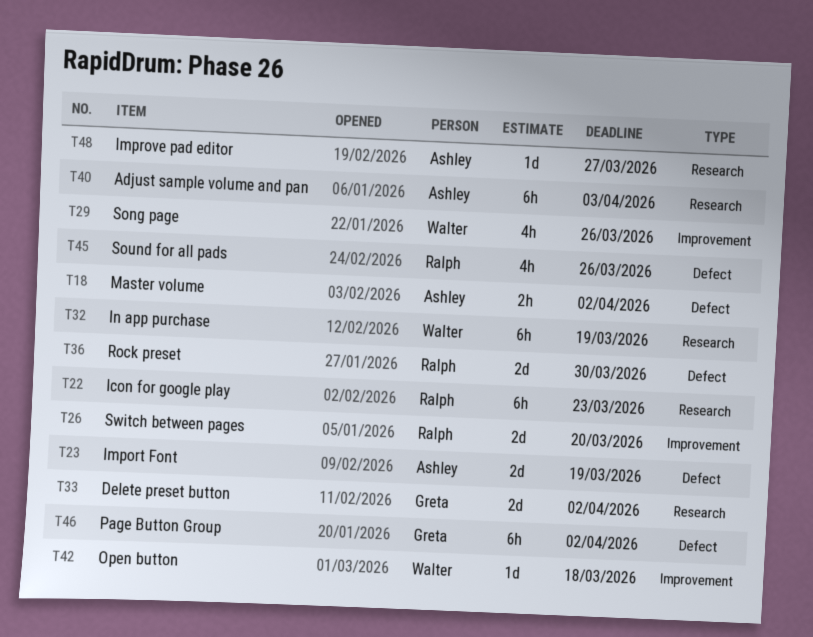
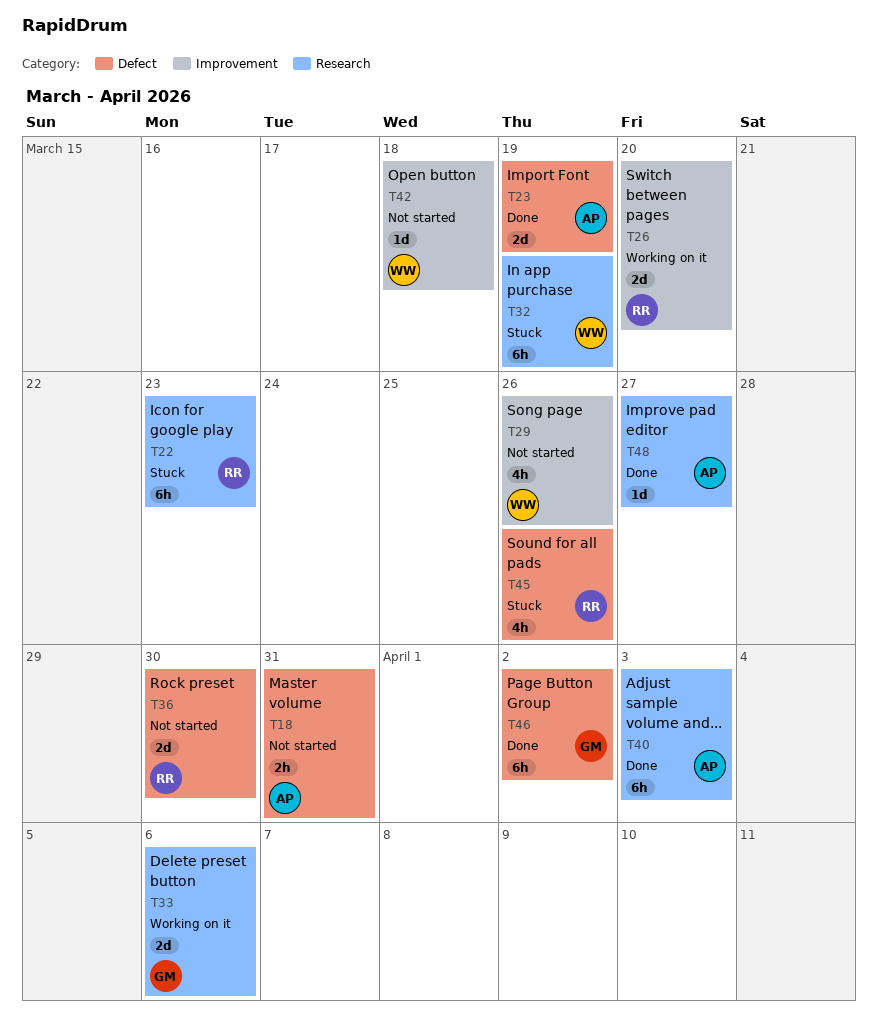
T18, due: Apr 2 -> Mar 31
T33, due: Apr 2 -> Apr 6

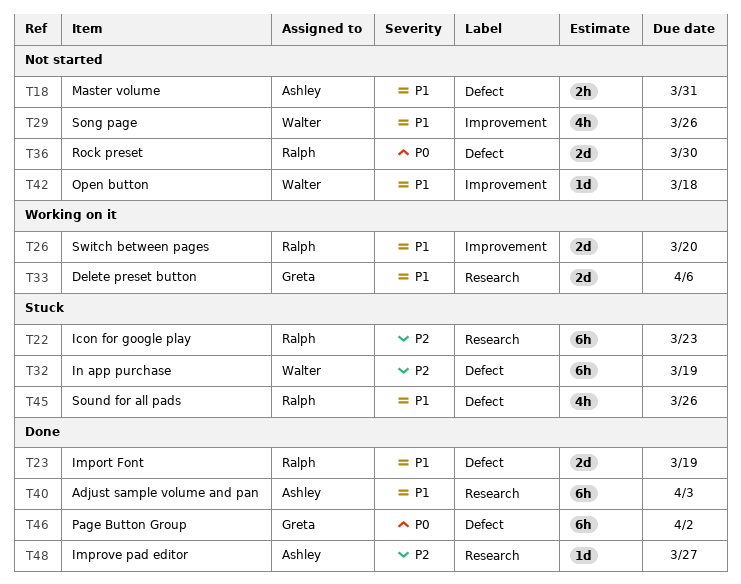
T23, owner: Ashley -> Ralph
T32, label: Research -> Defect

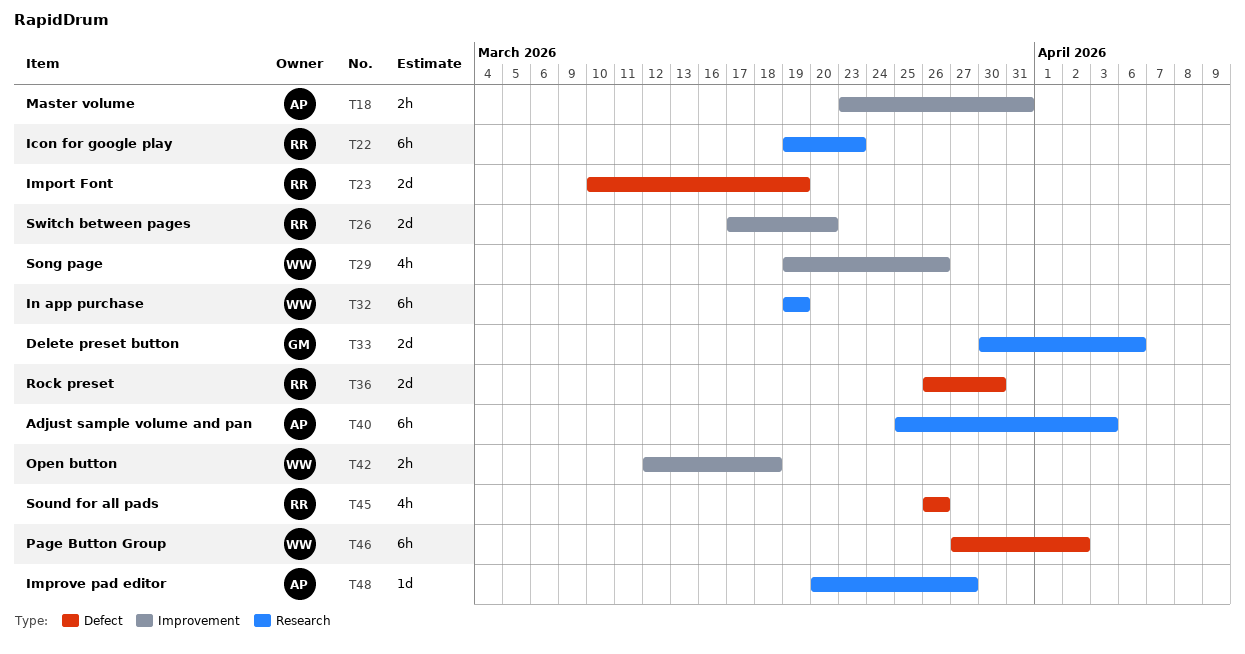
T18, label: Defect -> Improvement
T32, label: Defect -> Research
T42, estimate: 1d -> 2h
T46, owner: Greta -> Walter

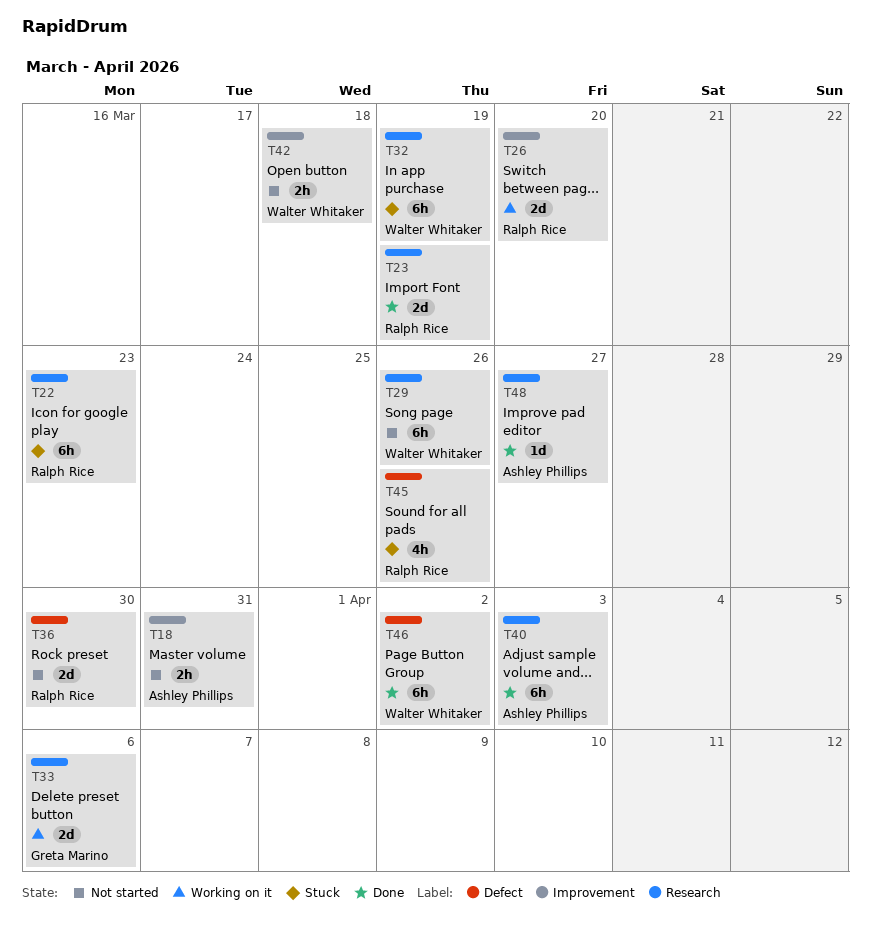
T23, label: Defect -> Research
T29, label: Improvement -> Research
T29, estimate: 4h -> 6h

